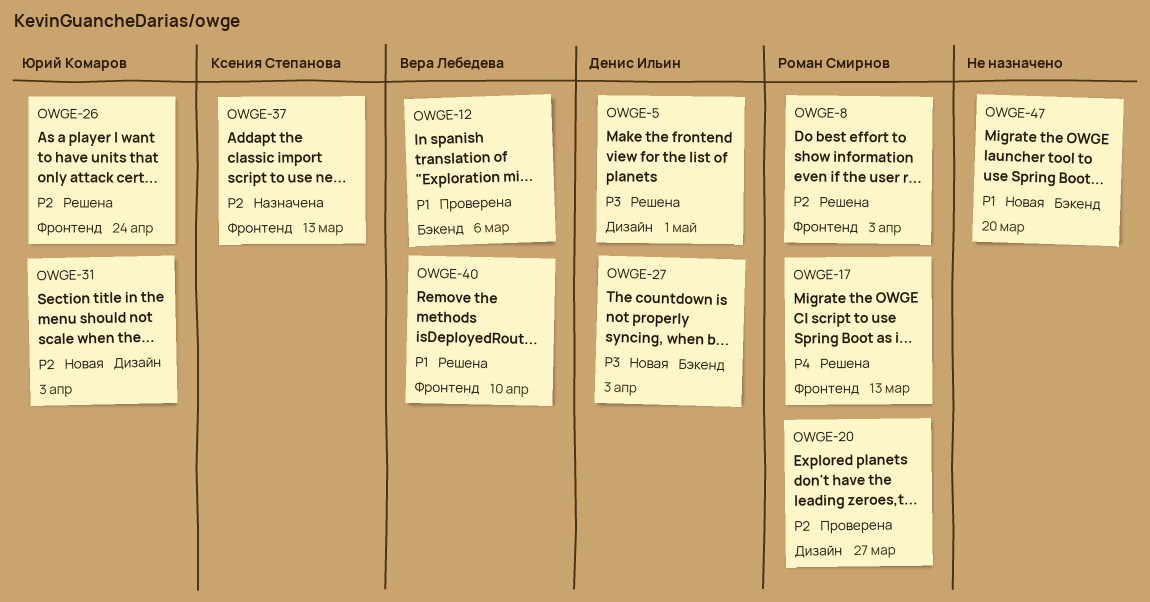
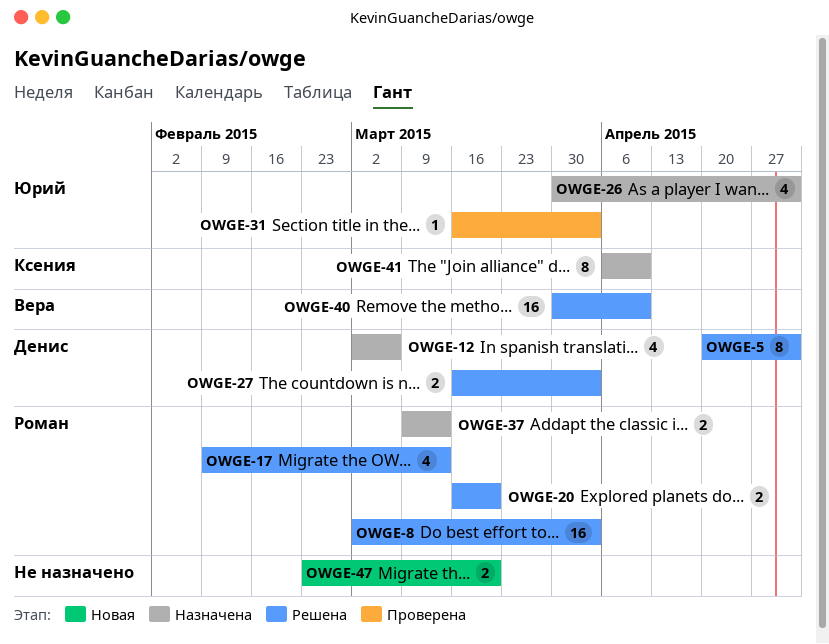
OWGE-12, status: Проверена -> Назначена
OWGE-12, owner: Вера Лебедева -> Денис Ильин
OWGE-20, status: Проверена -> Решена
OWGE-20, due: Mar 27 -> Mar 20
OWGE-26, status: Решена -> Назначена
OWGE-26, due: Apr 24 -> May 1
OWGE-27, status: Новая -> Решена
OWGE-31, status: Новая -> Проверена
OWGE-37, owner: Ксения Степанова -> Роман Смирнов
OWGE-41: none -> present

